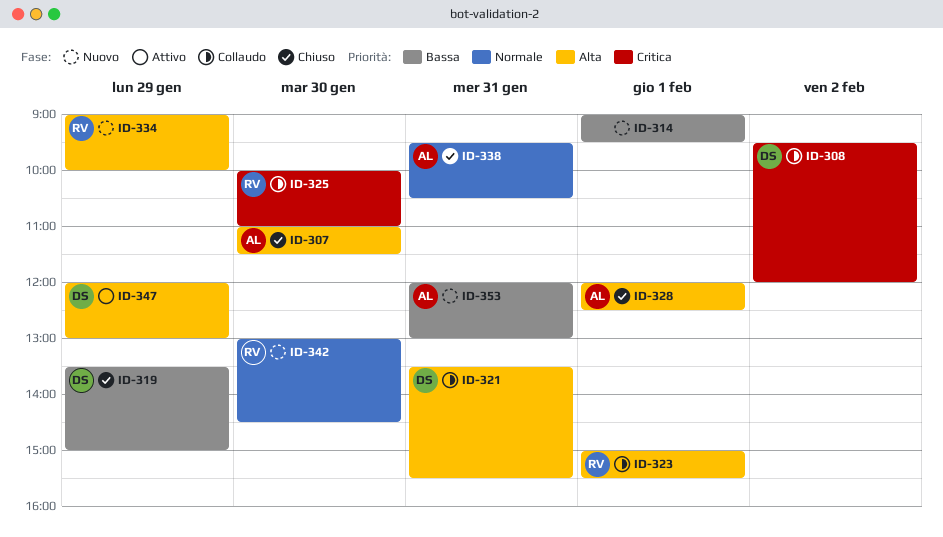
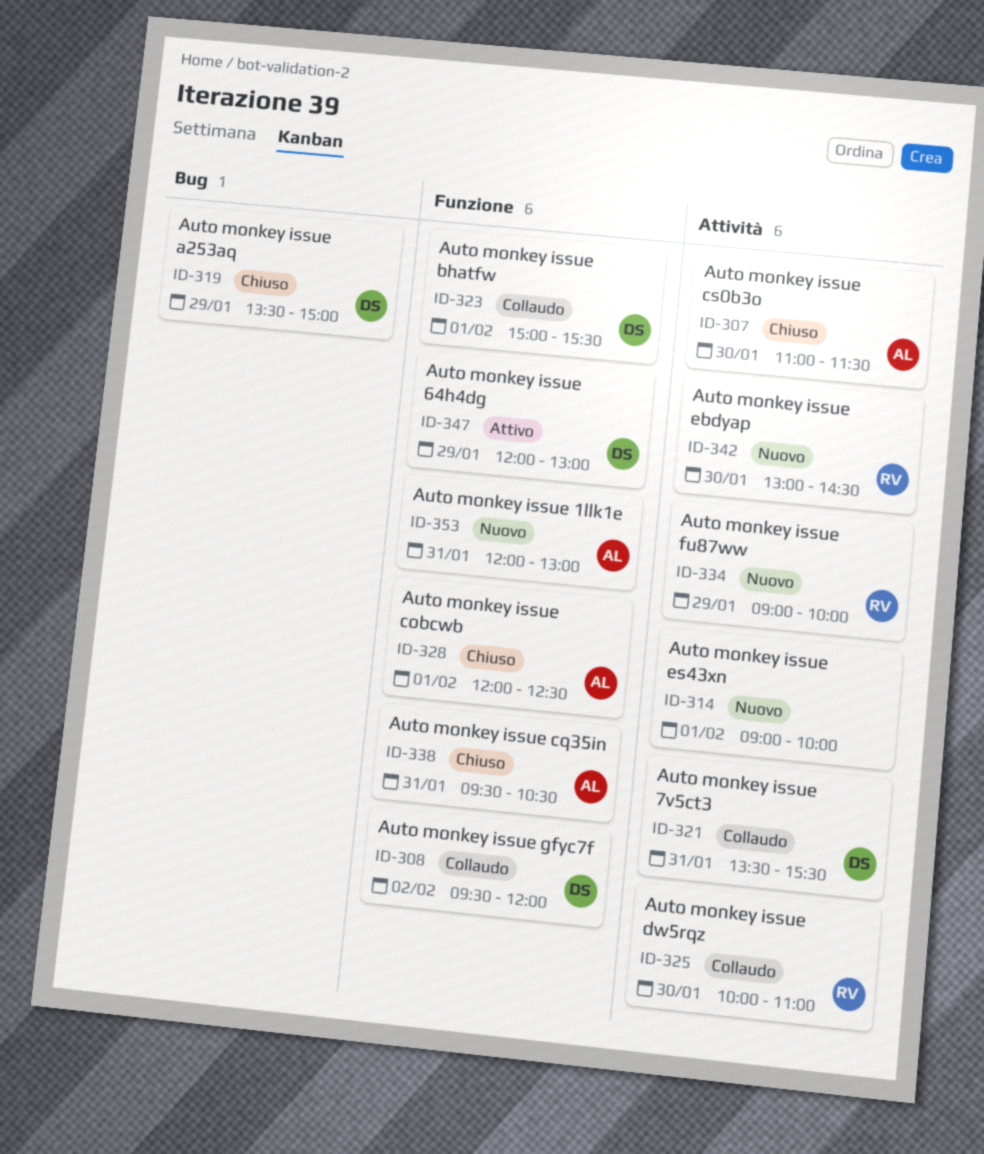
ID-314, ends: 09:30 -> 10:00
ID-323, owner: RV -> DS

